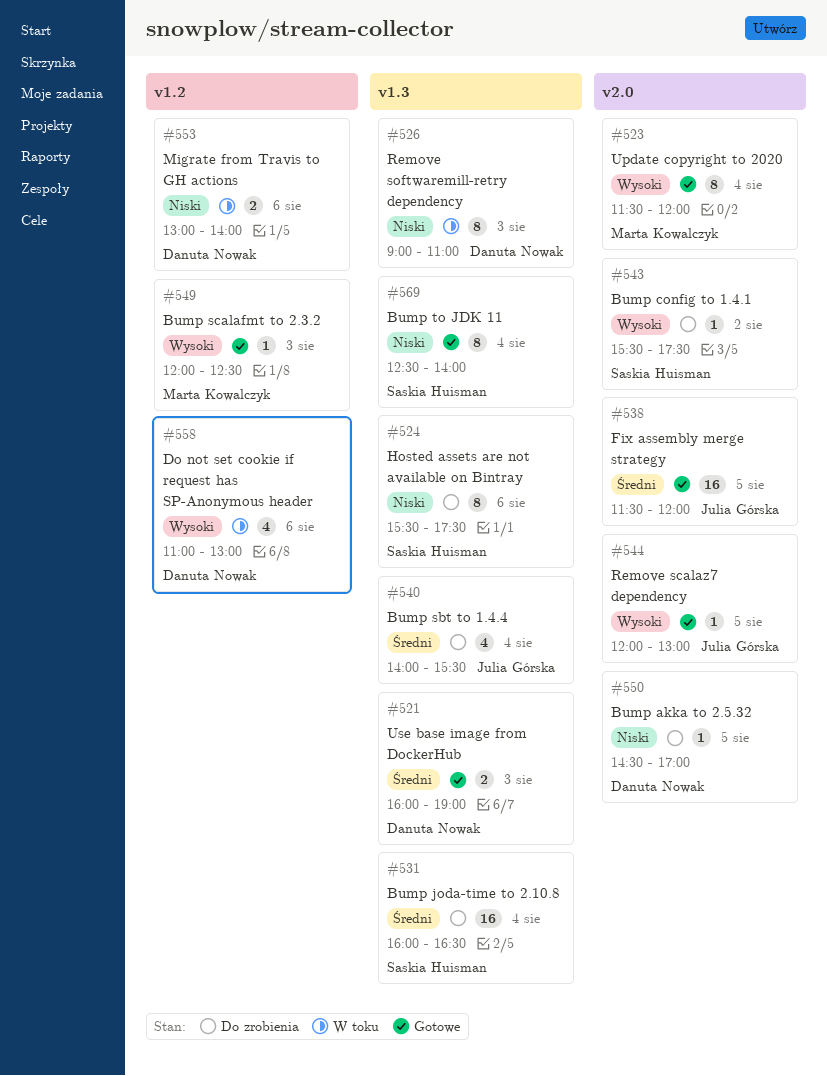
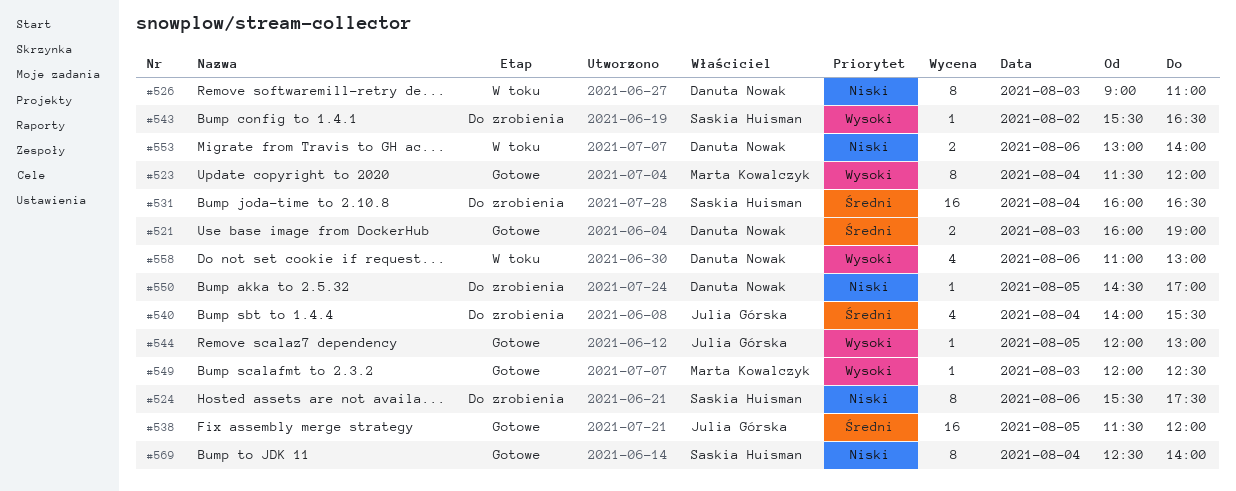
#543, ends: 17:30 -> 16:30

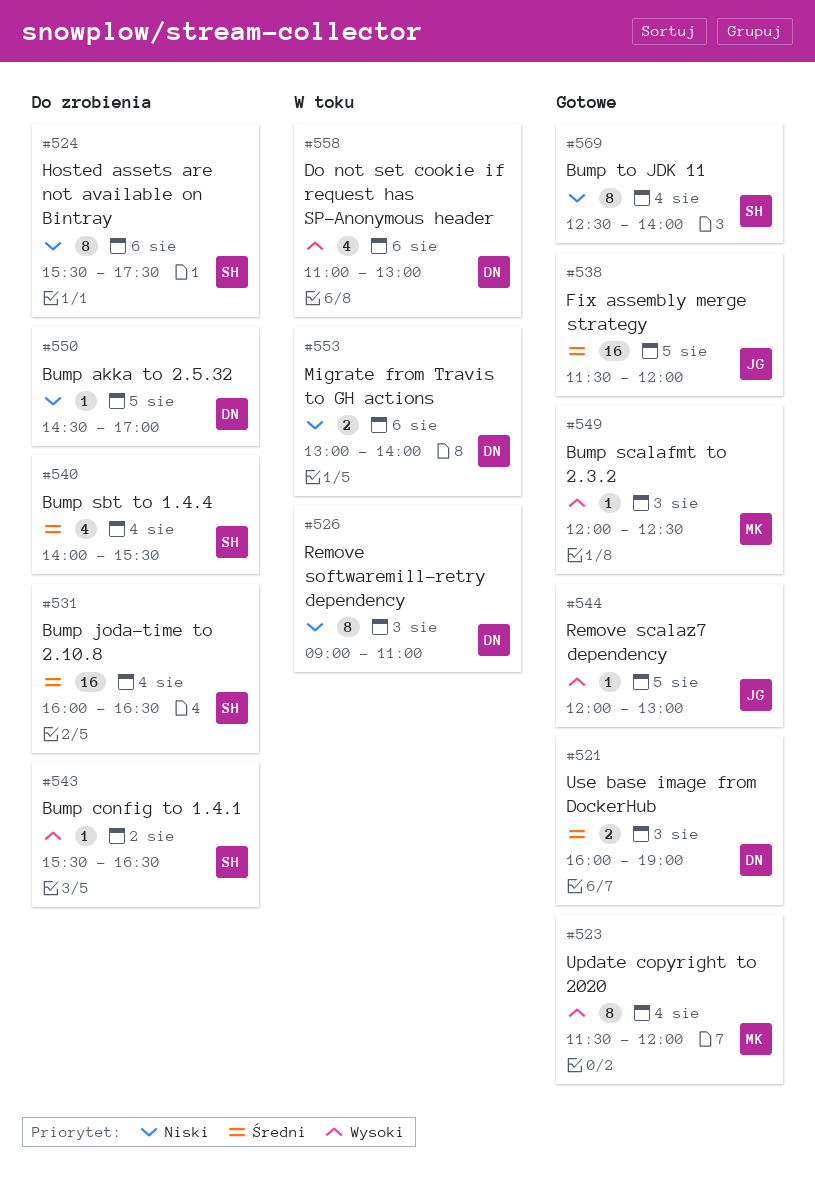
#540, owner: Julia Górska -> Saskia Huisman

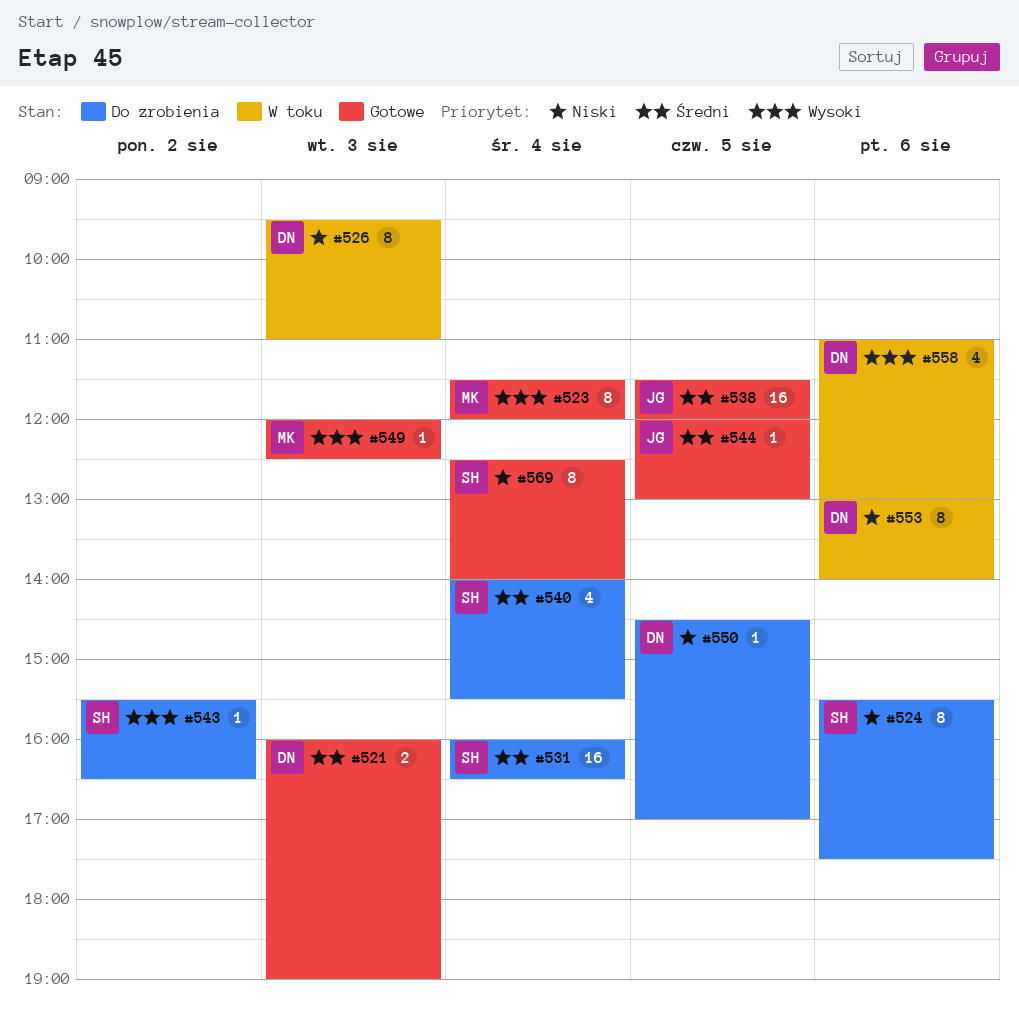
#526, begins: 09:00 -> 09:30
#544, priority: Wysoki -> Średni
#553, estimate: 2 -> 8

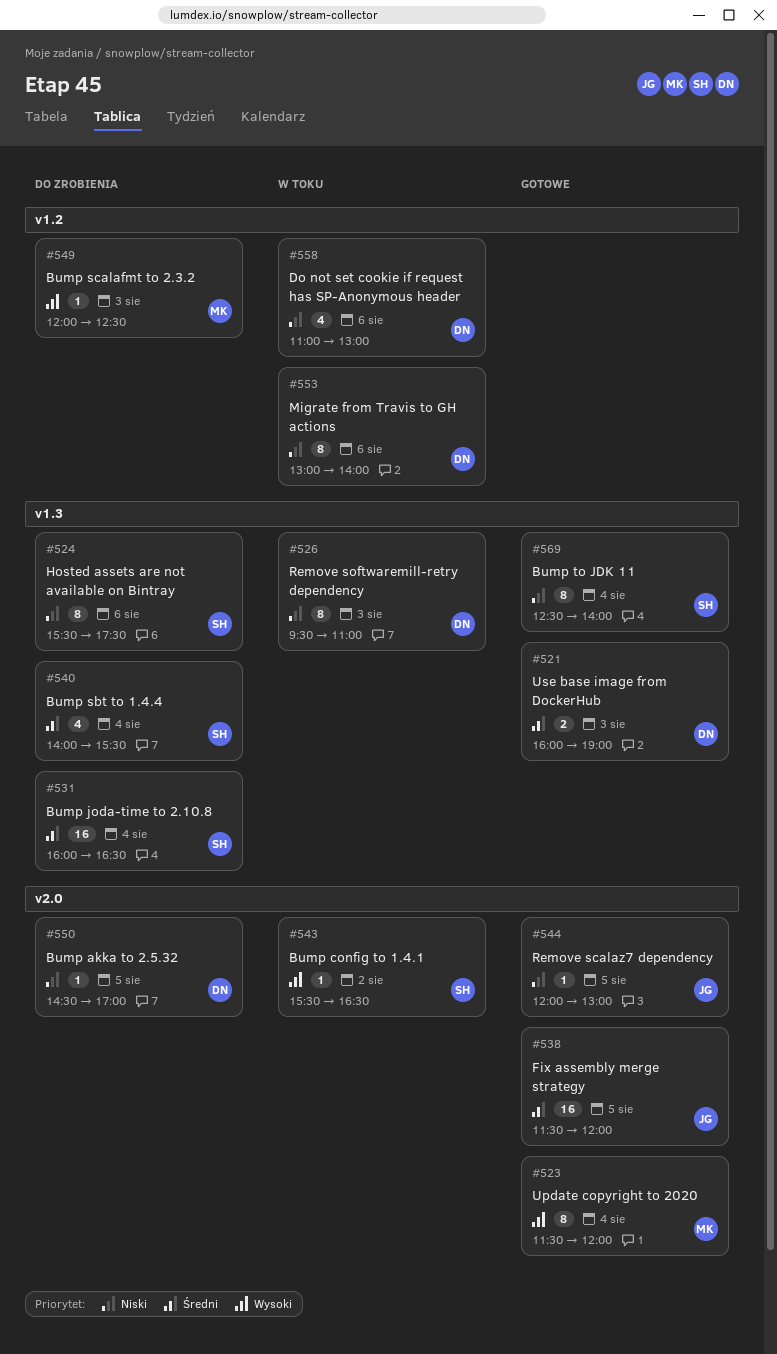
#543, status: Do zrobienia -> W toku
#544, priority: Średni -> Niski
#549, status: Gotowe -> Do zrobienia
#558, priority: Wysoki -> Niski

